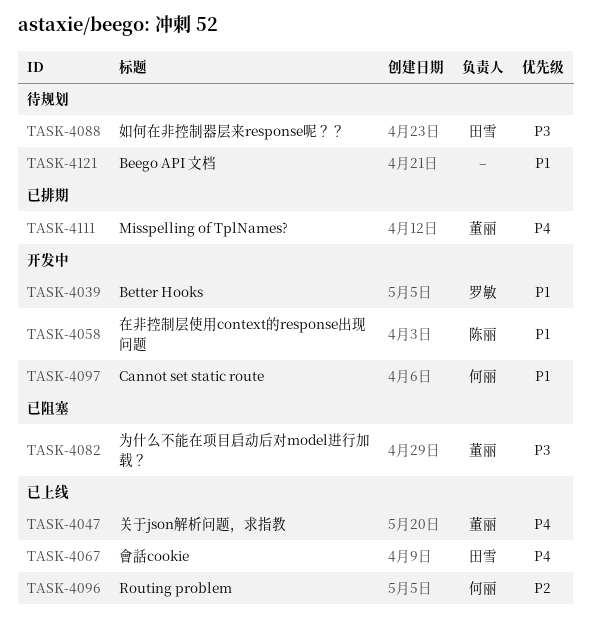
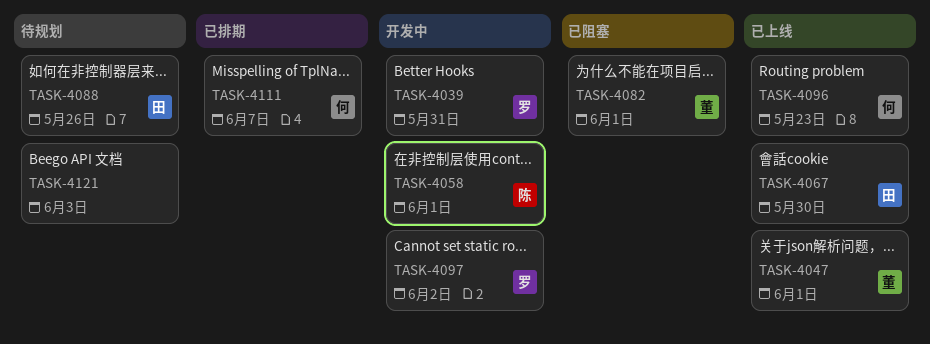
TASK-4097, owner: 何丽 -> 罗敏
TASK-4111, owner: 董丽 -> 何丽

